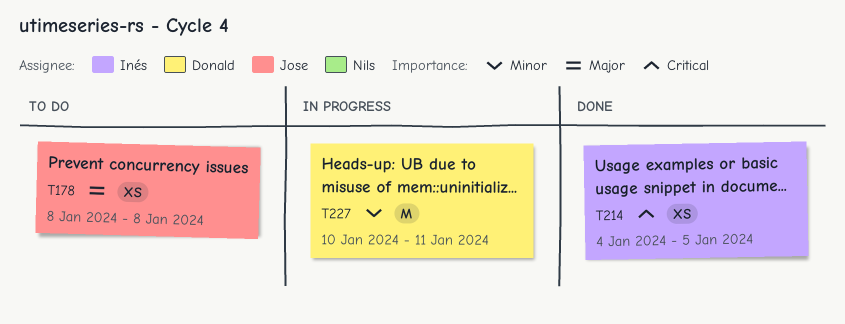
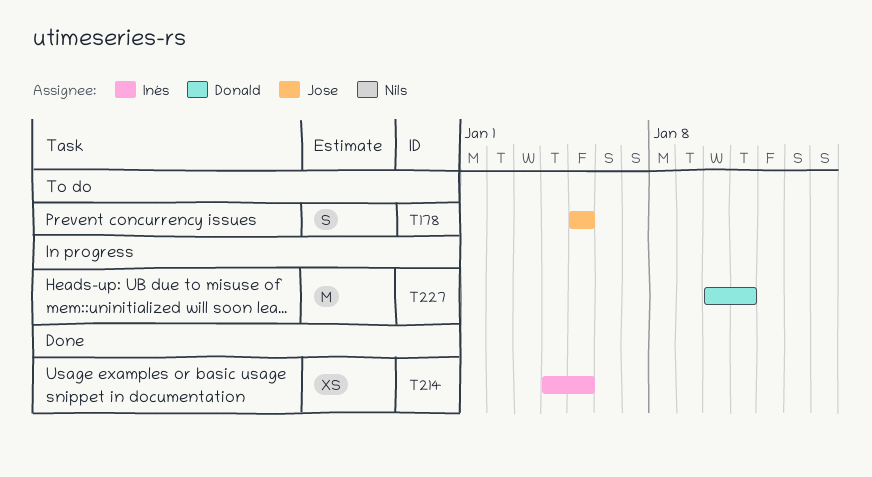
T178, estimate: XS -> S
T178, start: Jan 8 -> Jan 5
T178, due: Jan 8 -> Jan 5

